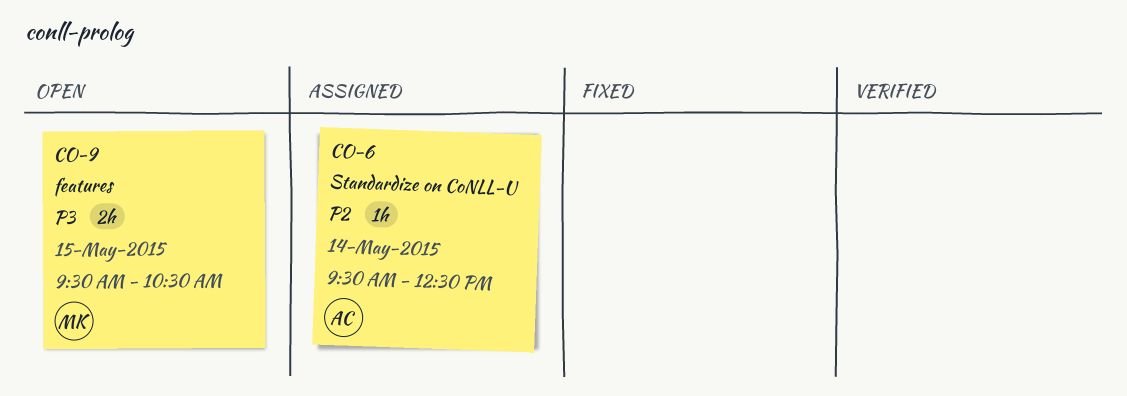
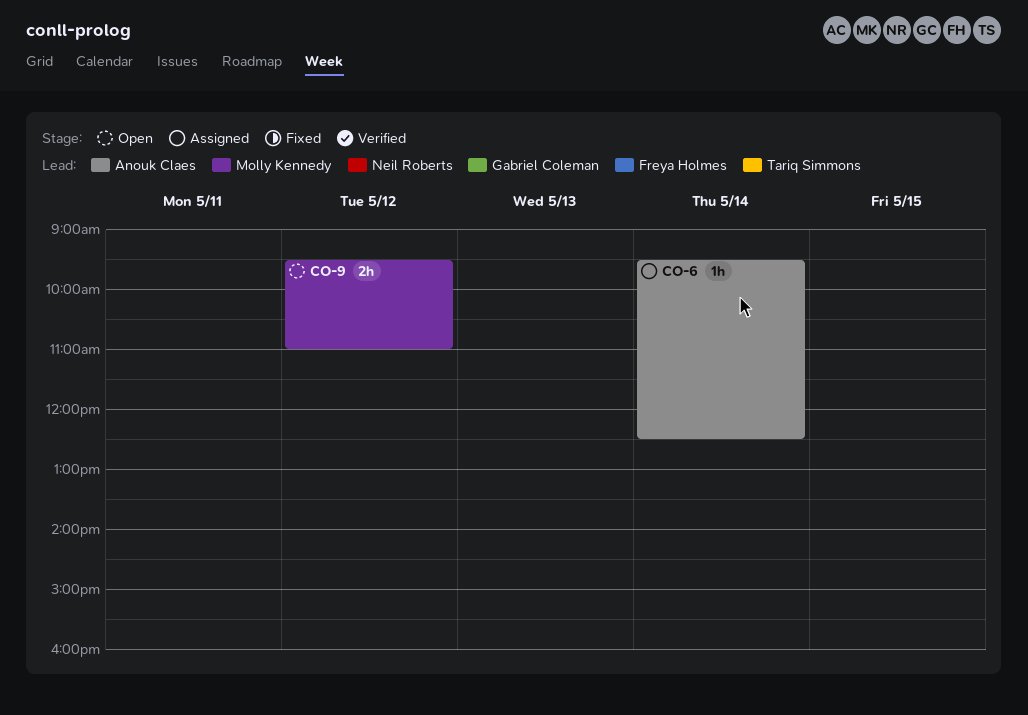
CO-9, day: May 15 -> May 12
CO-9, ends: 10:30 -> 11:00

